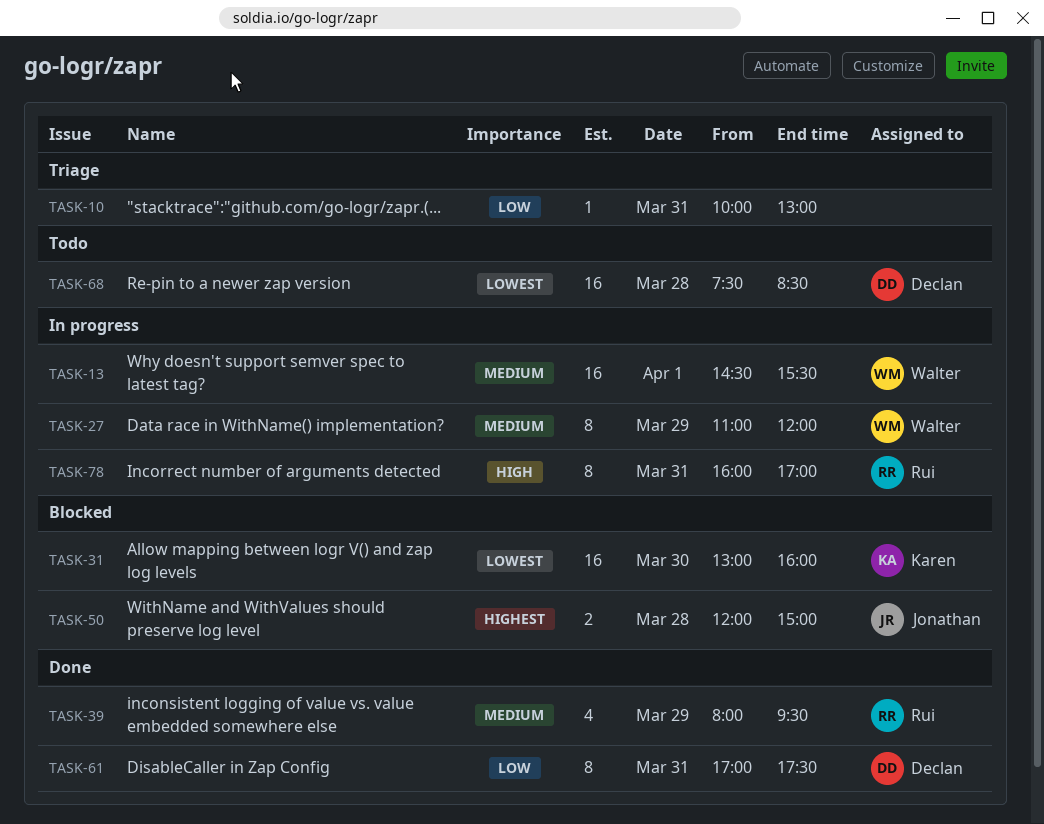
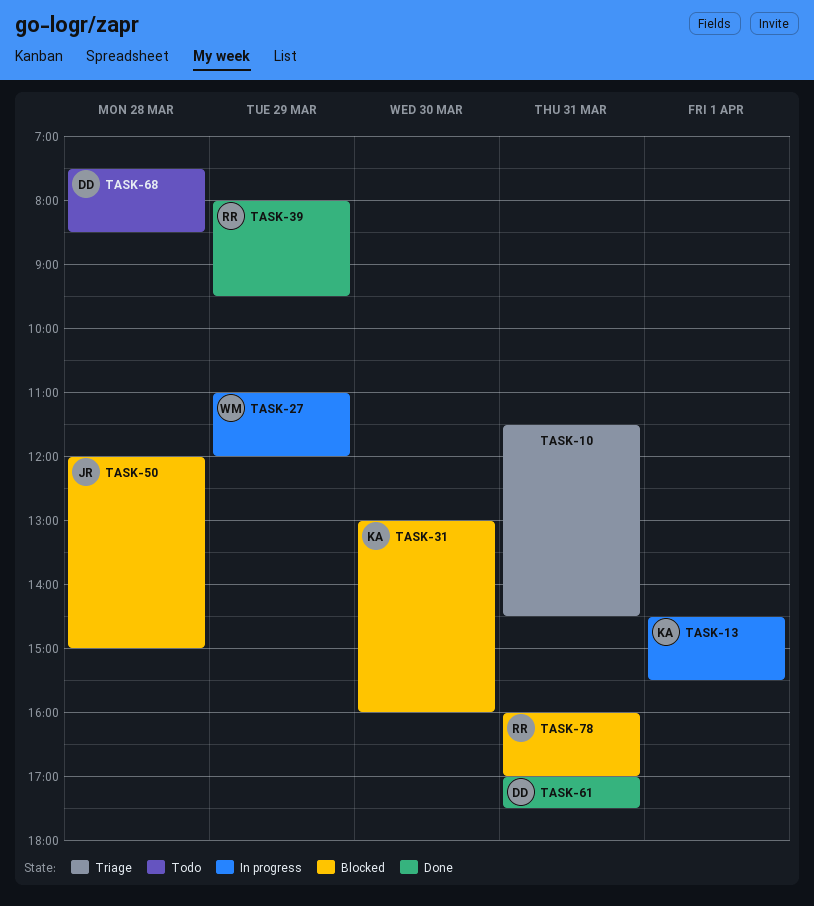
TASK-10, begins: 10:00 -> 11:30
TASK-10, ends: 13:00 -> 14:30
TASK-13, owner: Walter -> Karen
TASK-78, status: In progress -> Blocked

